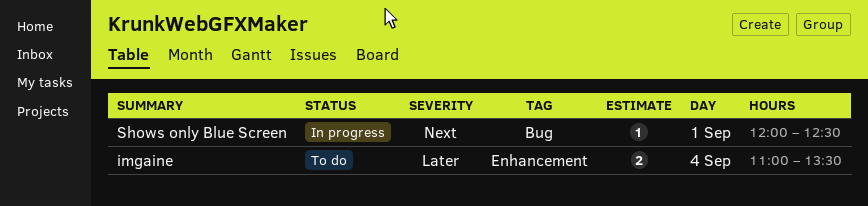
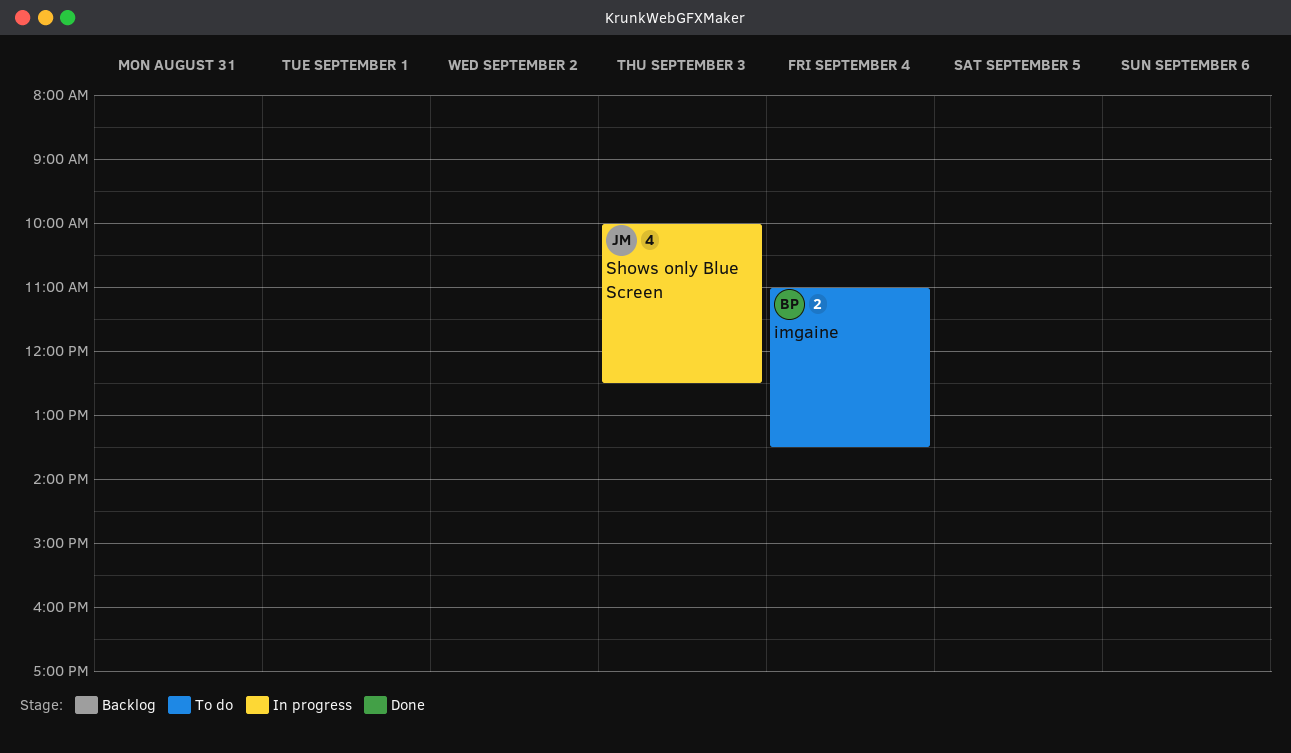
Shows only Blue Screen, estimate: 1 -> 4
Shows only Blue Screen, day: Sep 1 -> Sep 3
Shows only Blue Screen, begins: 12:00 -> 10:00

